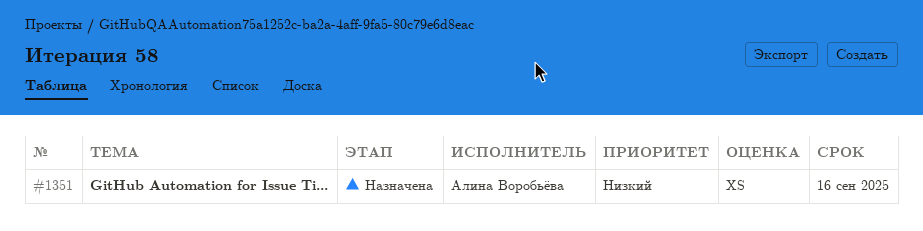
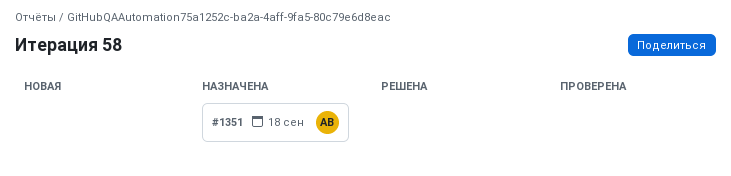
#1351, due: Sep 16 -> Sep 18

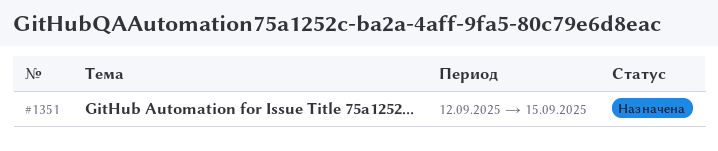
#1351, due: Sep 18 -> Sep 15

